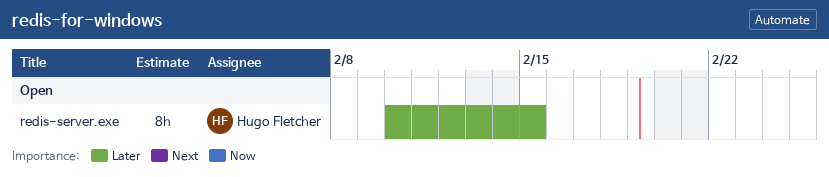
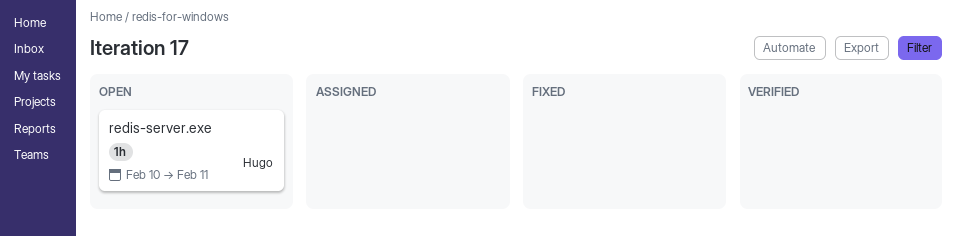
redis-server.exe, estimate: 8h -> 1h
redis-server.exe, due: Feb 15 -> Feb 11

